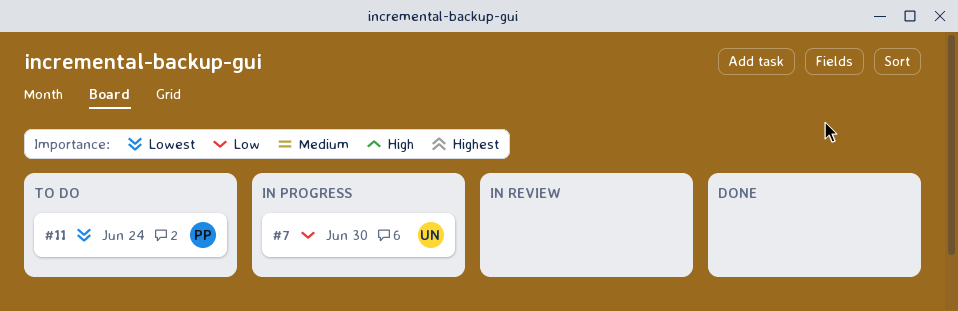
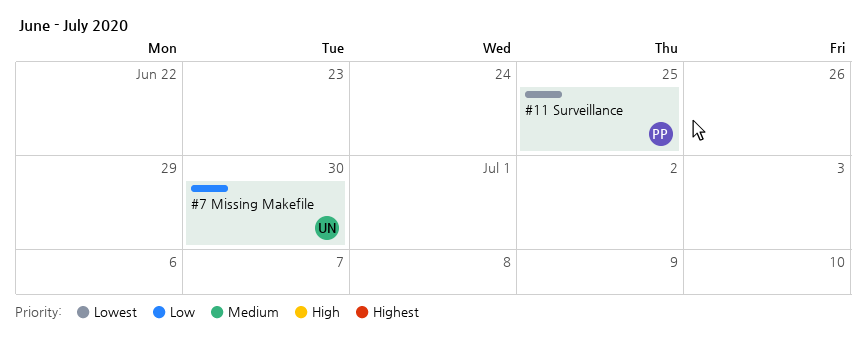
#11, due: Jun 24 -> Jun 25

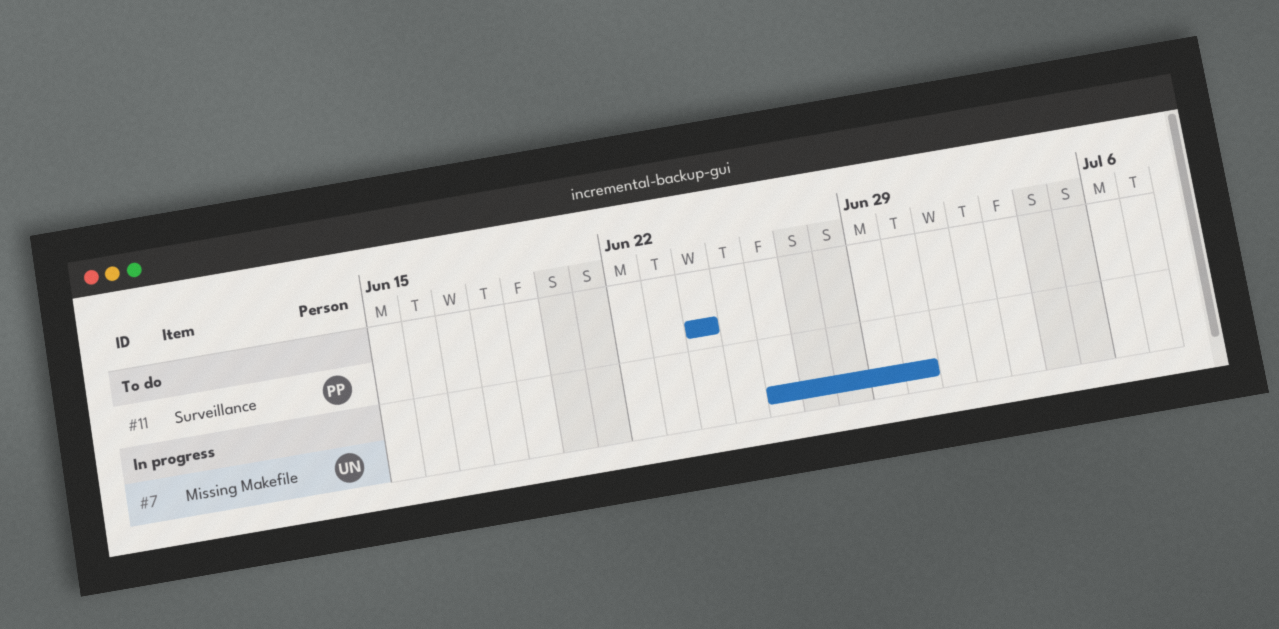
#11, due: Jun 25 -> Jun 24

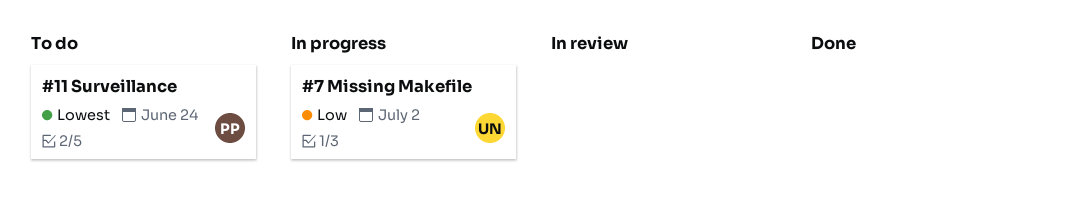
#7, due: Jun 30 -> Jul 2

